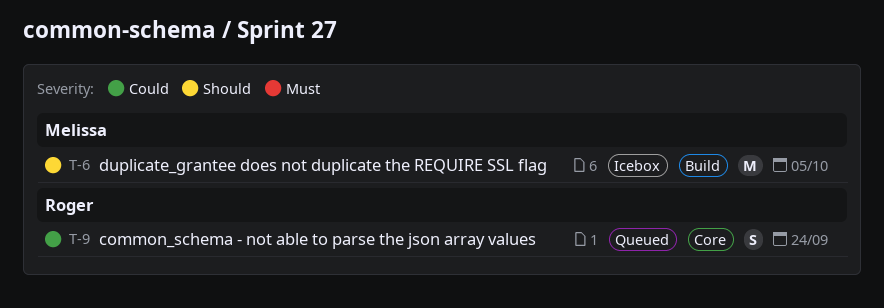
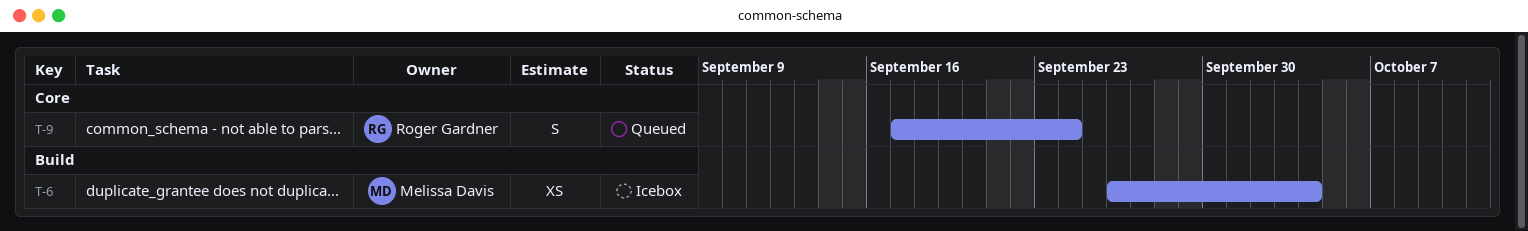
T-6, estimate: M -> XS
T-6, due: Oct 5 -> Oct 4

